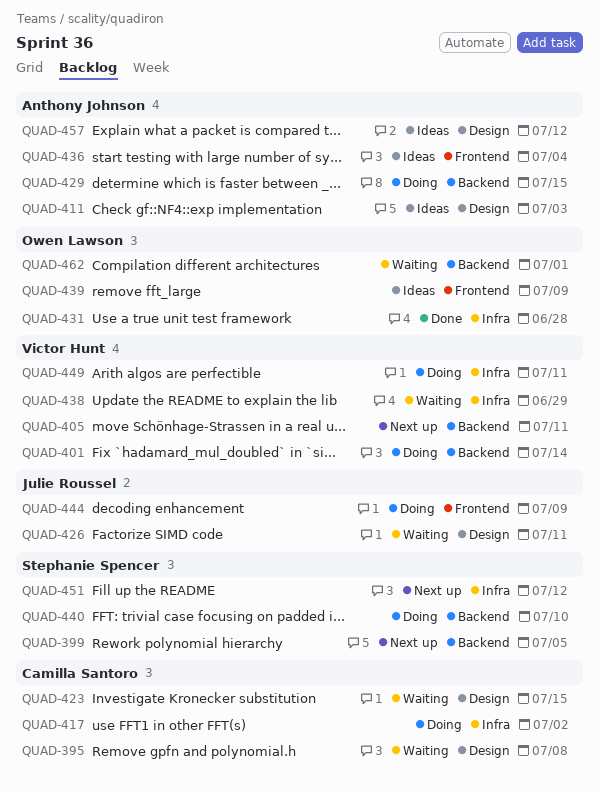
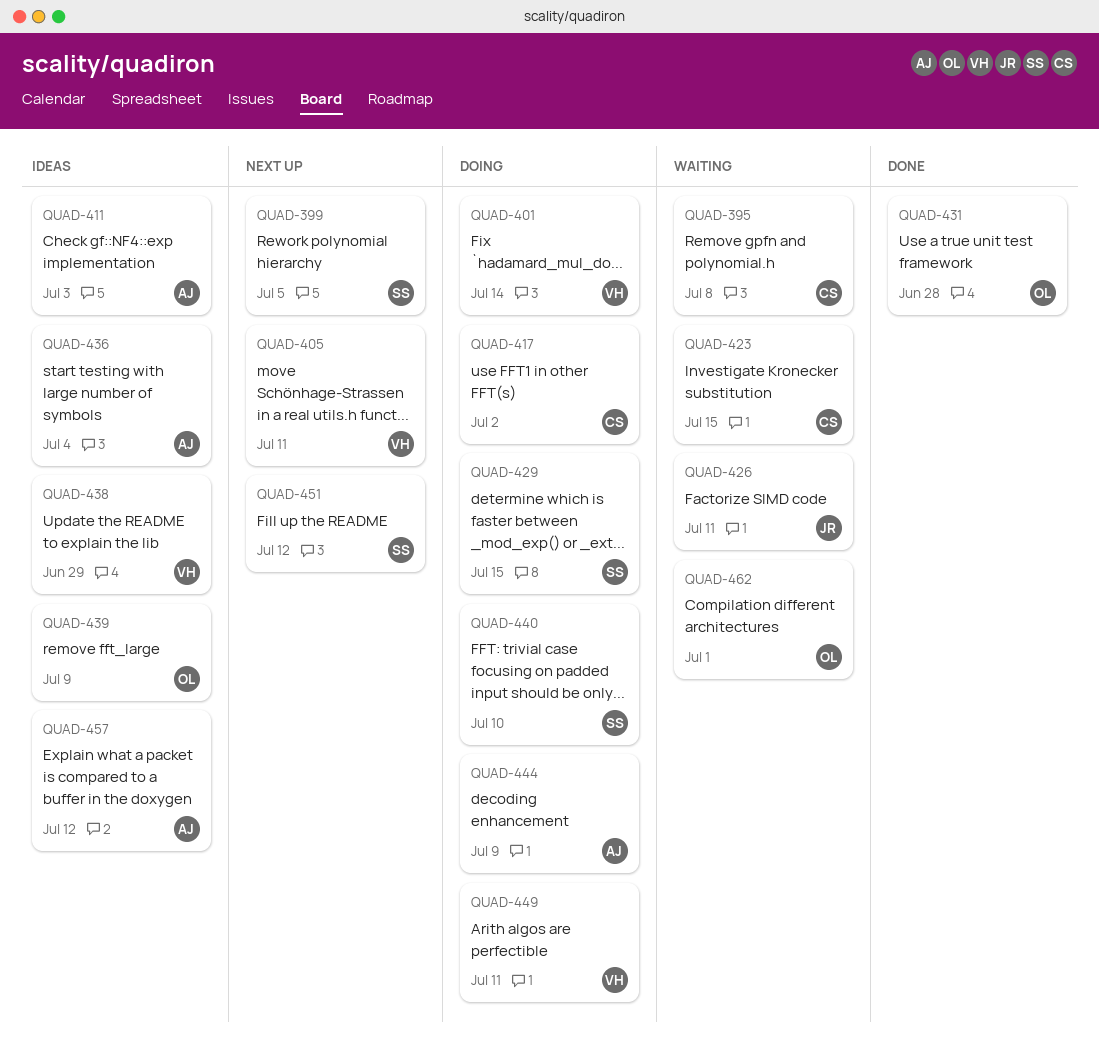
QUAD-429, owner: Anthony Johnson -> Stephanie Spencer
QUAD-438, status: Waiting -> Ideas
QUAD-444, owner: Julie Roussel -> Anthony Johnson

